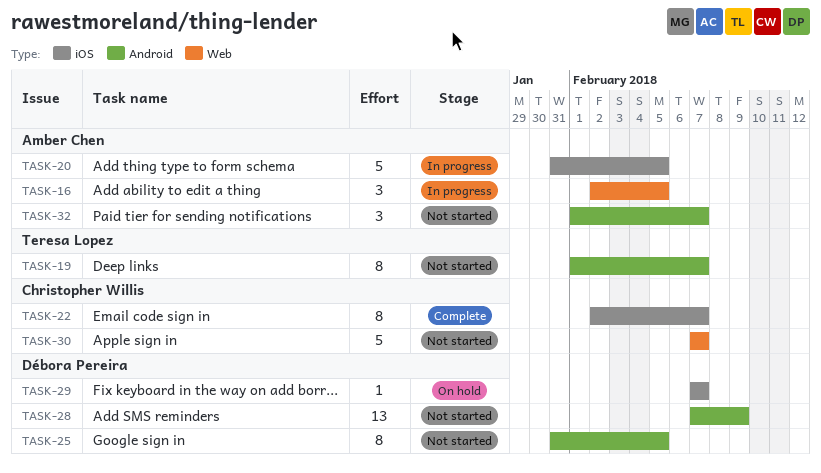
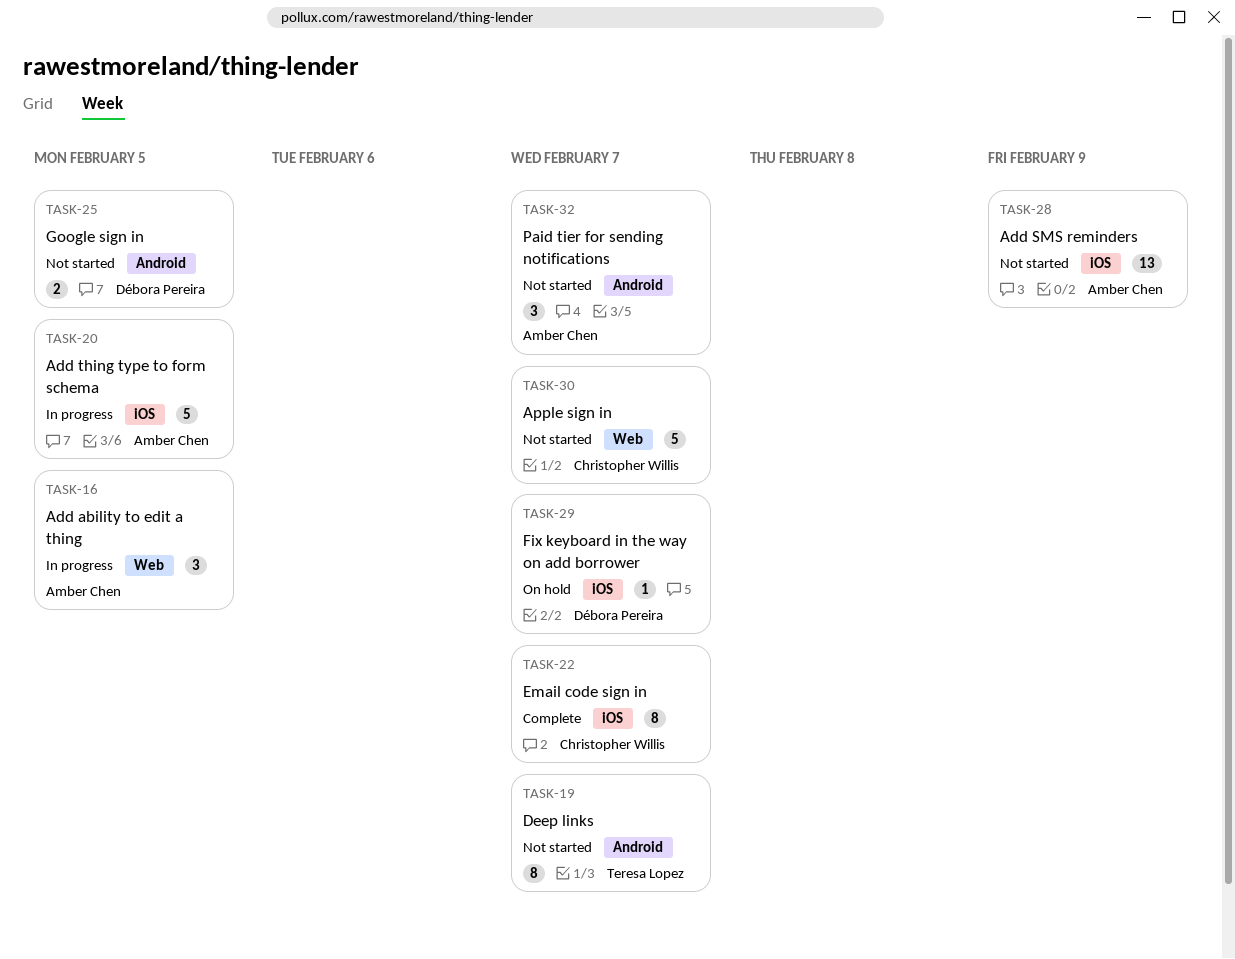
TASK-25, estimate: 8 -> 2
TASK-28, owner: Débora Pereira -> Amber Chen
TASK-28, label: Android -> iOS

